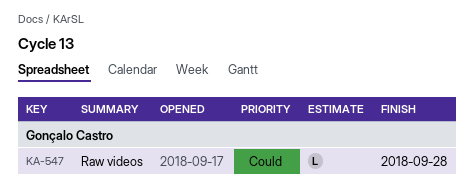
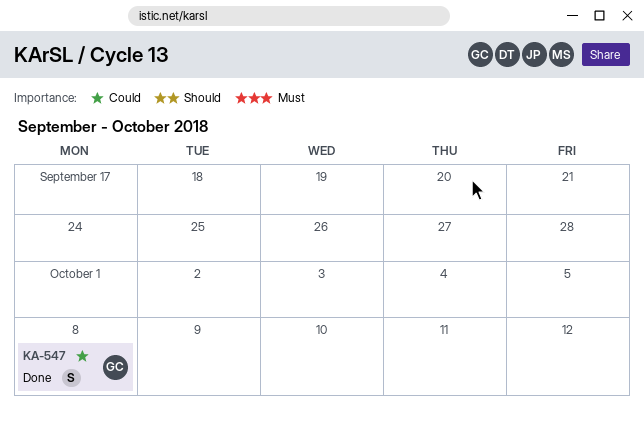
KA-547, estimate: L -> S
KA-547, due: Sep 28 -> Oct 8

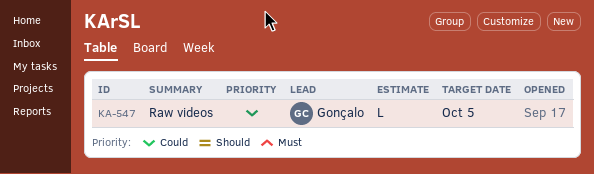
KA-547, estimate: S -> L
KA-547, due: Oct 8 -> Oct 5

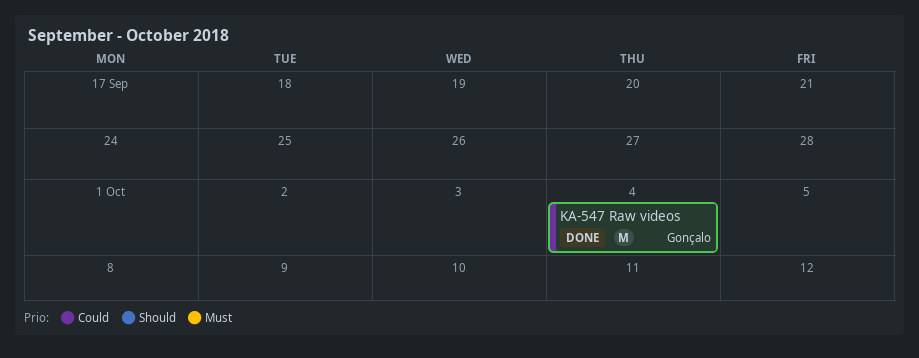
KA-547, estimate: L -> M
KA-547, due: Oct 5 -> Oct 4

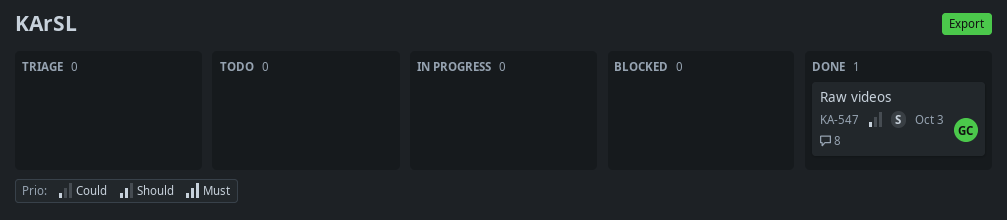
KA-547, estimate: M -> S
KA-547, due: Oct 4 -> Oct 3

